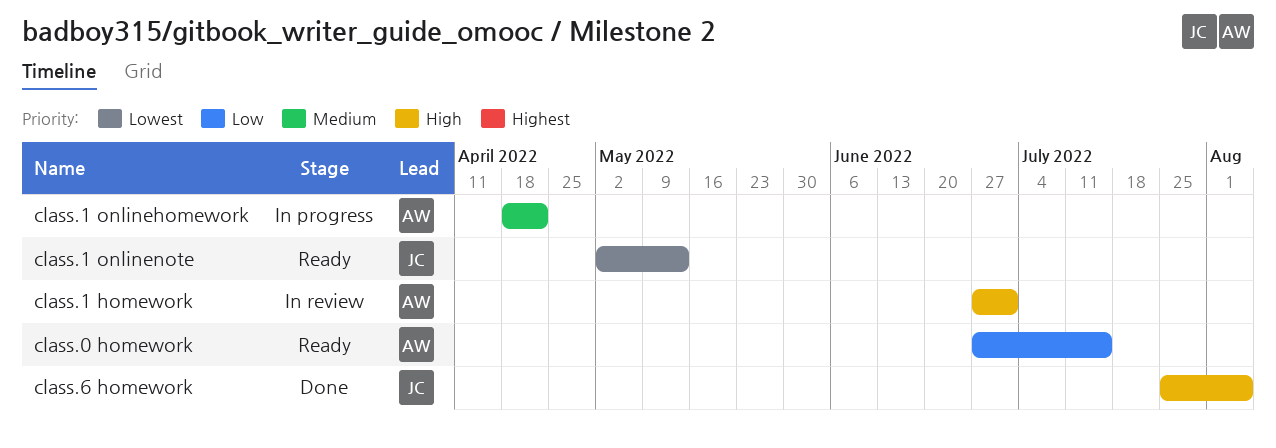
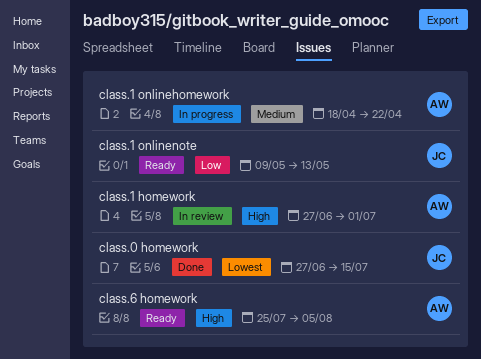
class.0 homework, status: Ready -> Done
class.0 homework, owner: AW -> JC
class.0 homework, priority: Low -> Lowest
class.1 onlinenote, priority: Lowest -> Low
class.1 onlinenote, start: May 2 -> May 9
class.6 homework, status: Done -> Ready
class.6 homework, owner: JC -> AW

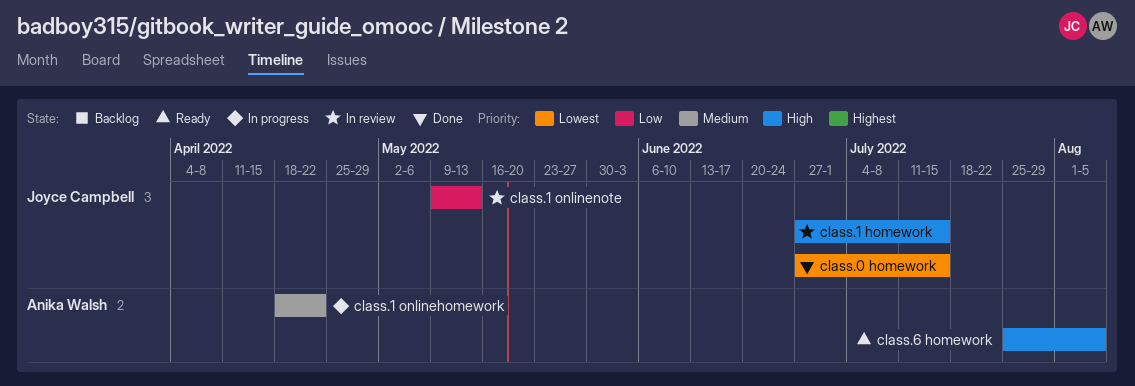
class.1 homework, owner: Anika Walsh -> Joyce Campbell
class.1 homework, due: Jul 1 -> Jul 15
class.1 onlinenote, status: Ready -> In review

